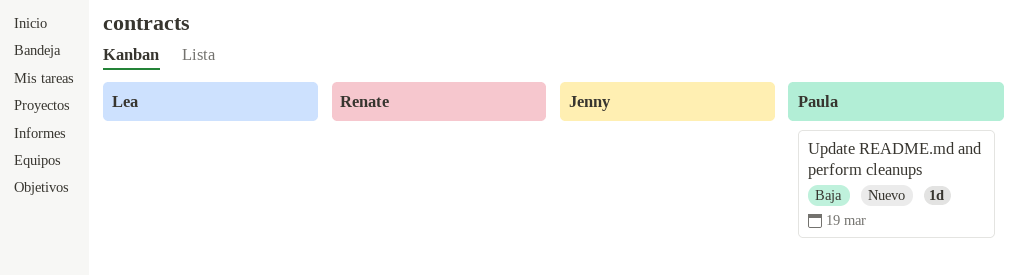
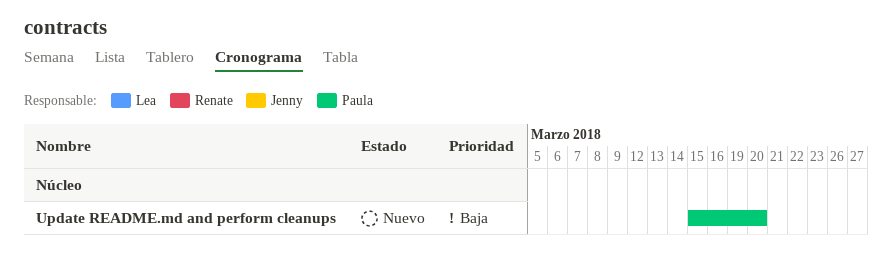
Update README.md and perform cleanups, due: Mar 19 -> Mar 20

